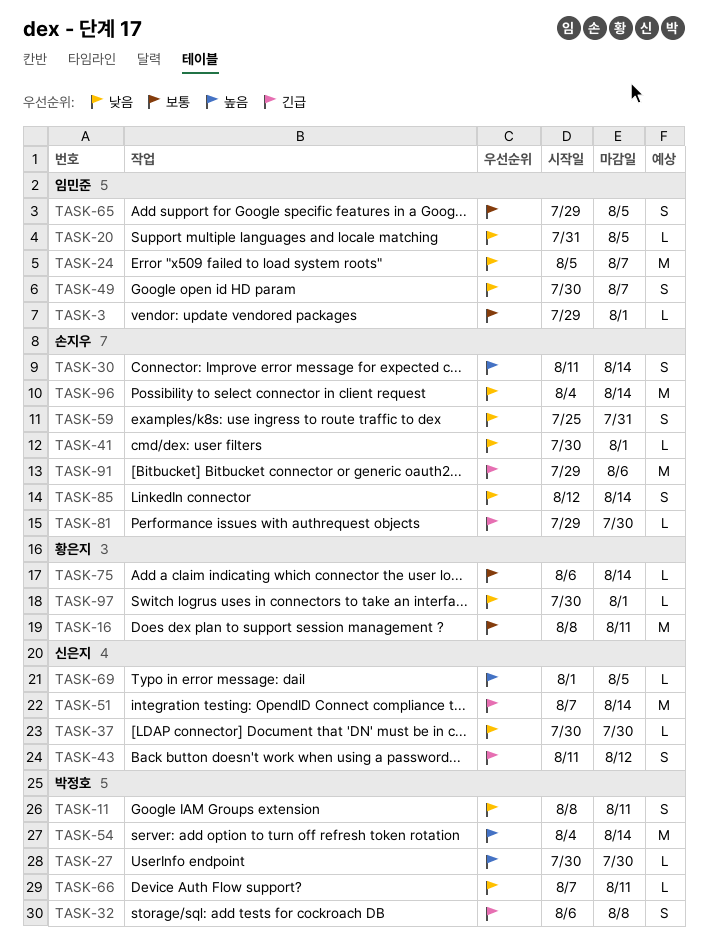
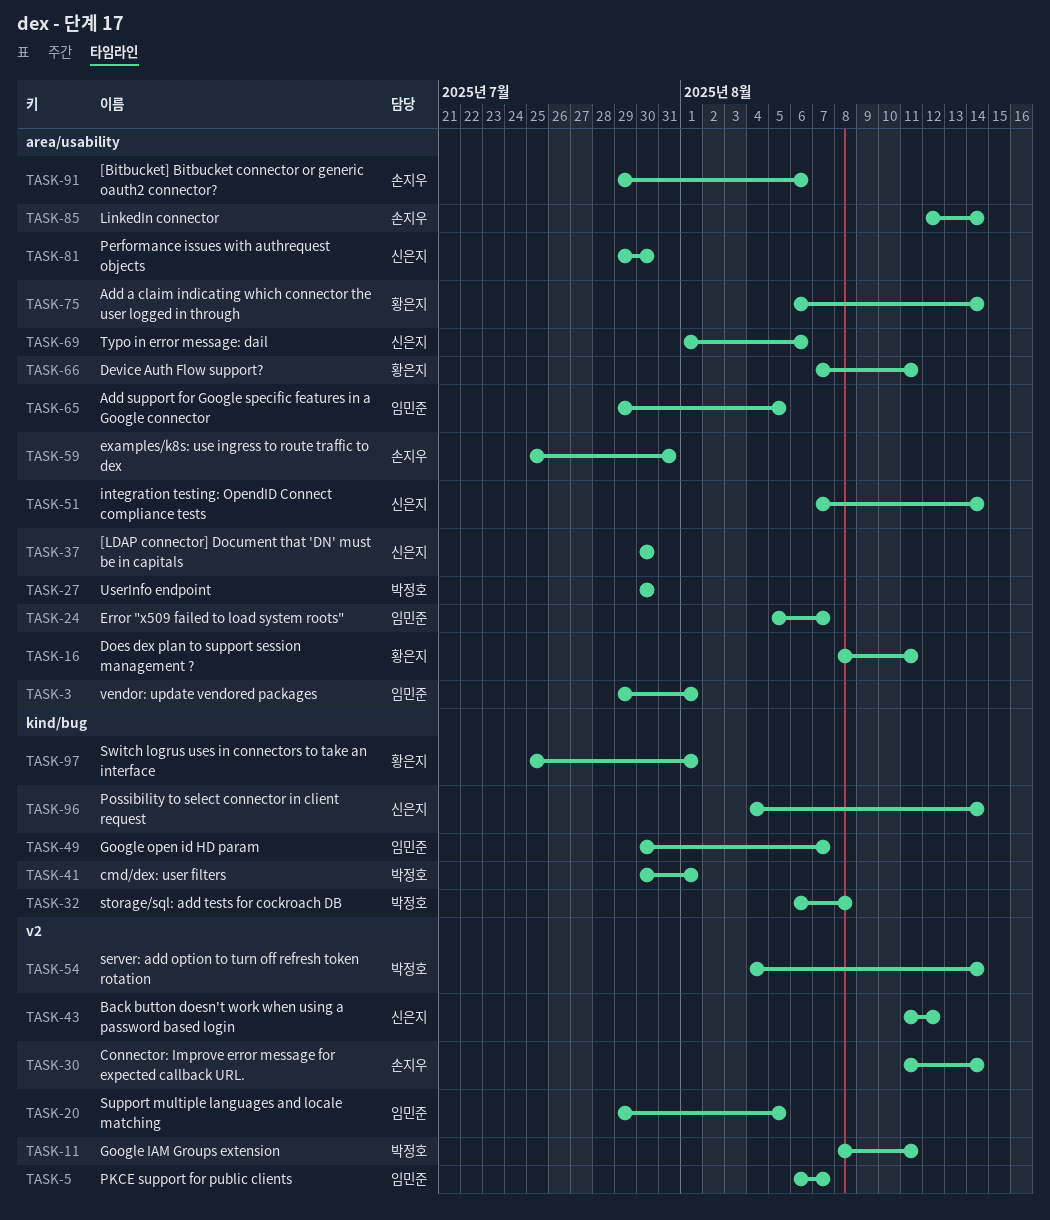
TASK-5: none -> present
TASK-20, start: Jul 31 -> Jul 29
TASK-41, owner: 손지우 -> 박정호
TASK-66, owner: 박정호 -> 황은지
TASK-69, due: Aug 5 -> Aug 6
TASK-81, owner: 손지우 -> 신은지
TASK-96, owner: 손지우 -> 신은지
TASK-97, start: Jul 30 -> Jul 25

